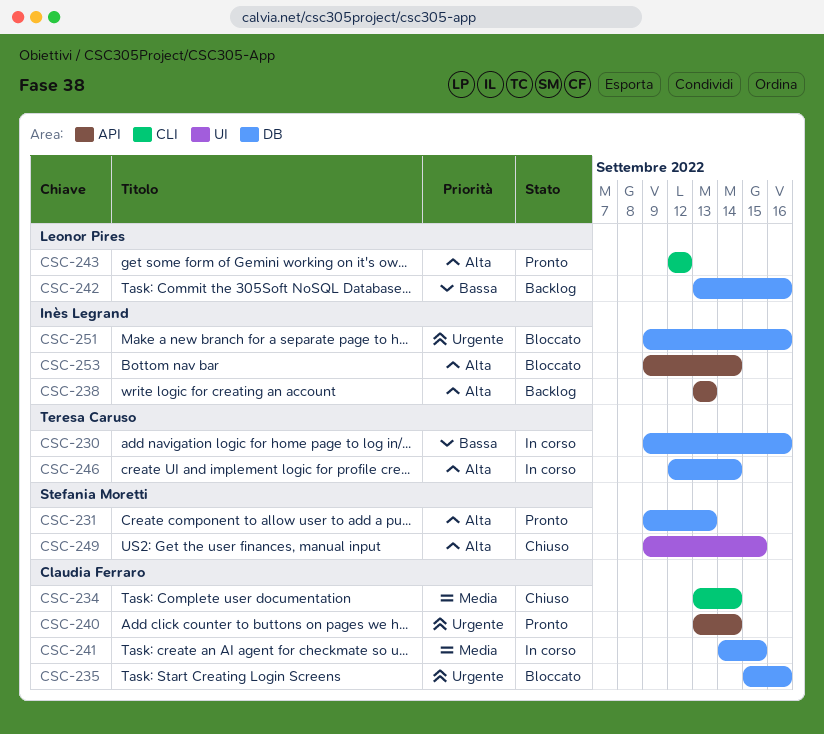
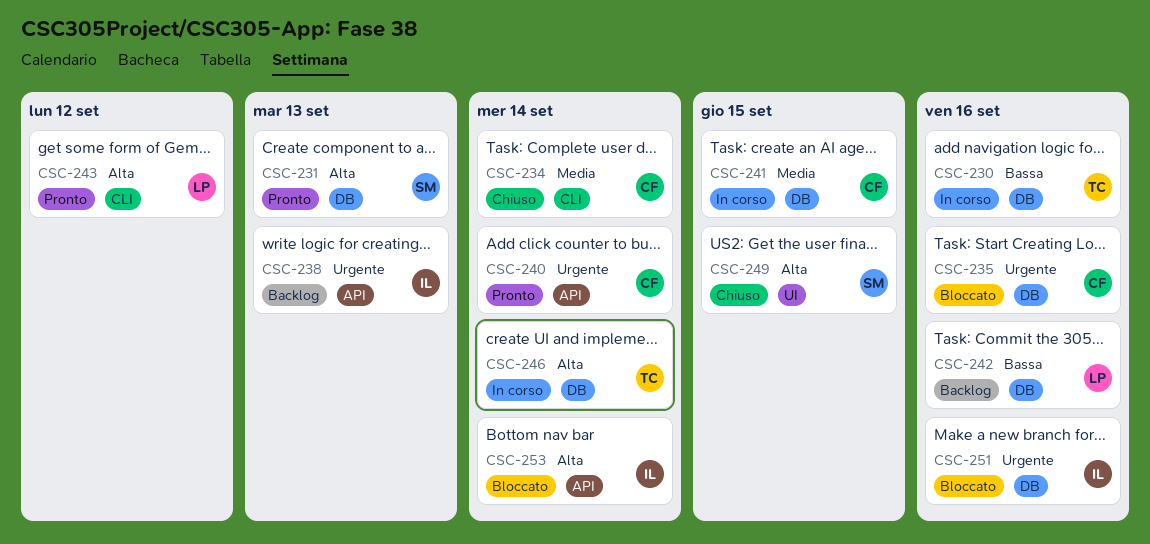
CSC-238, priority: Alta -> Urgente

